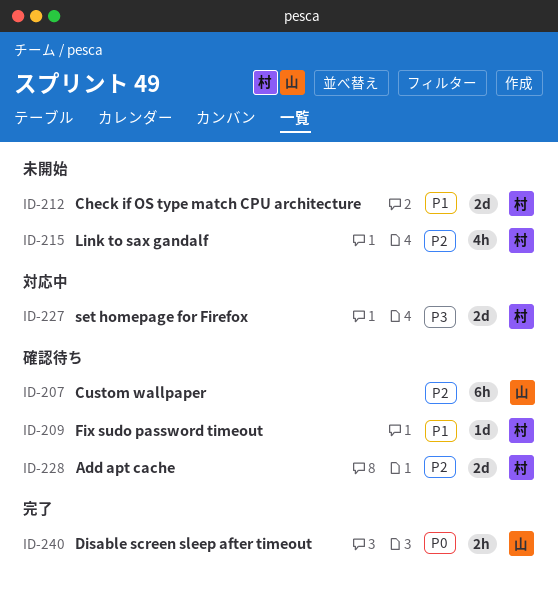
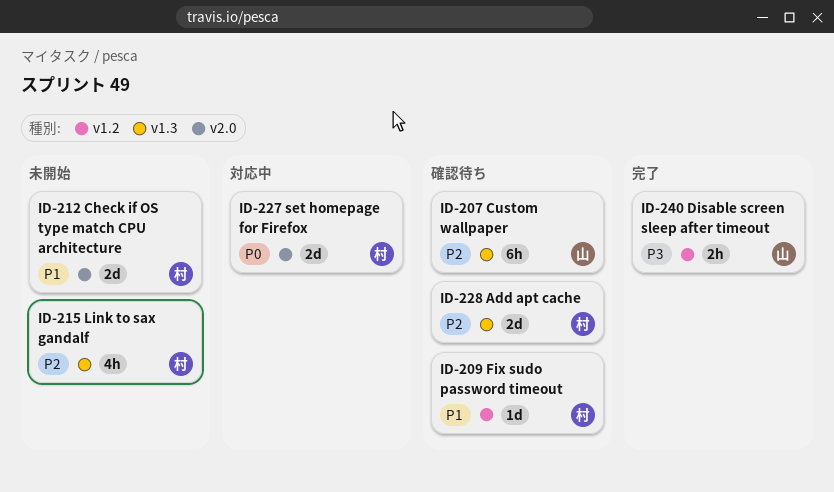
ID-227, priority: P3 -> P0
ID-240, priority: P0 -> P3

